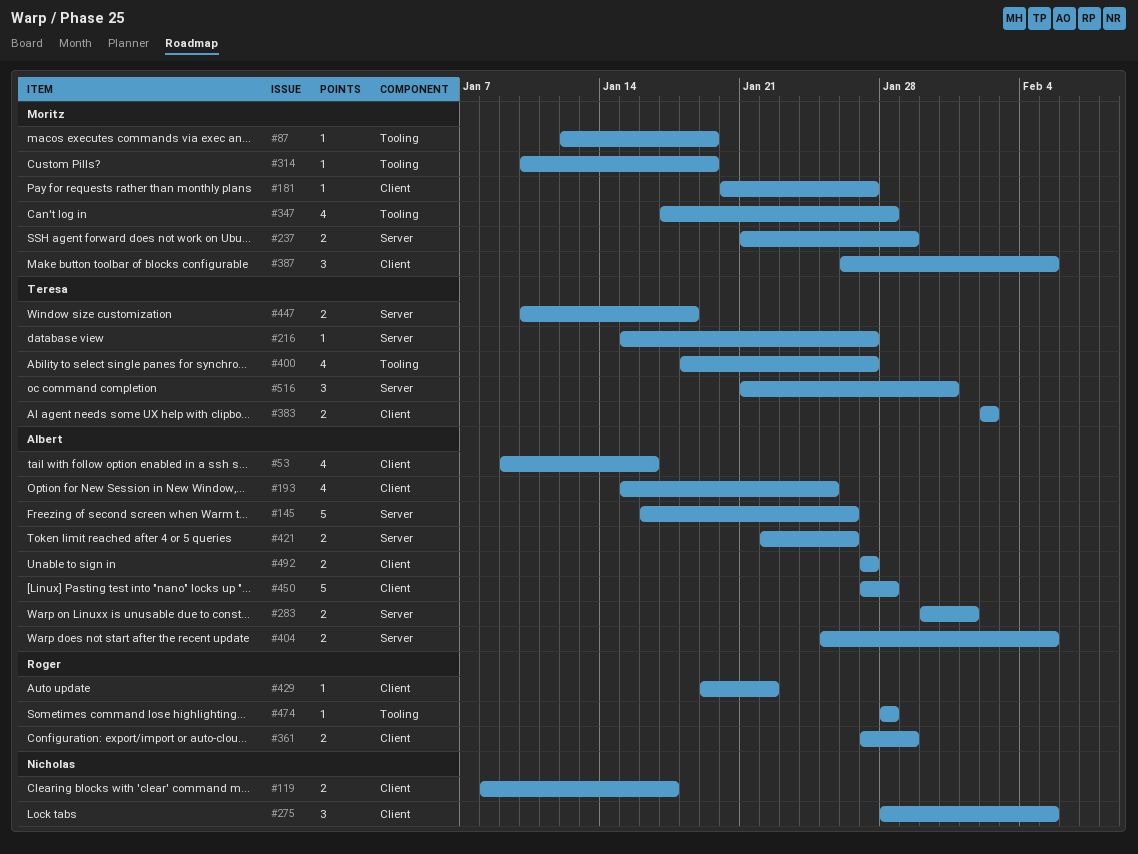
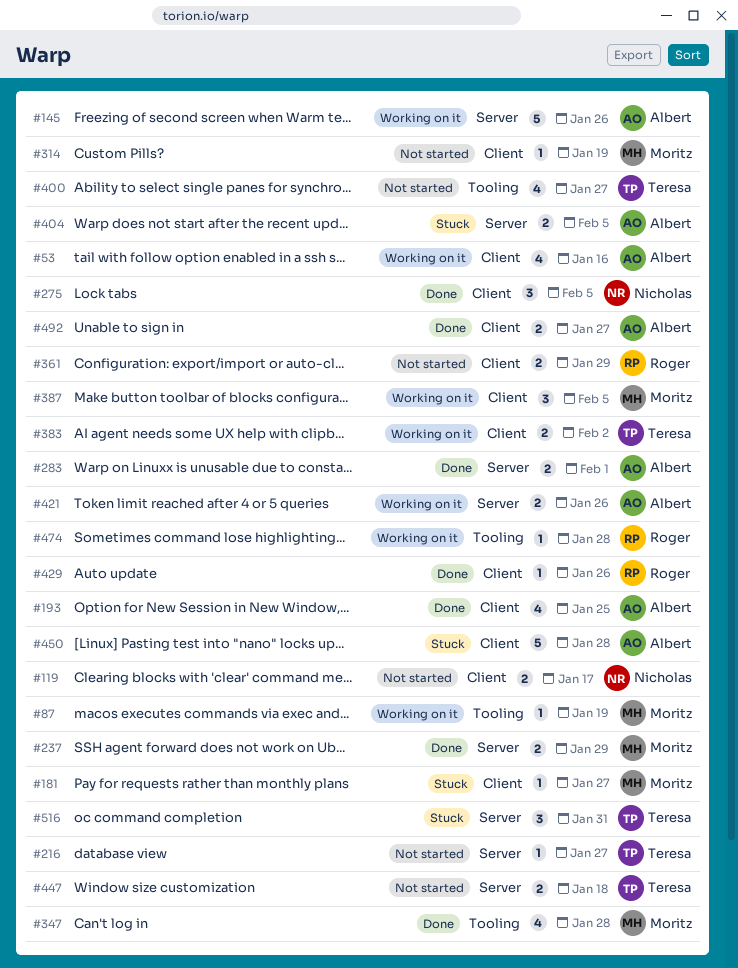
#314, label: Tooling -> Client
#429, due: Jan 22 -> Jan 26

